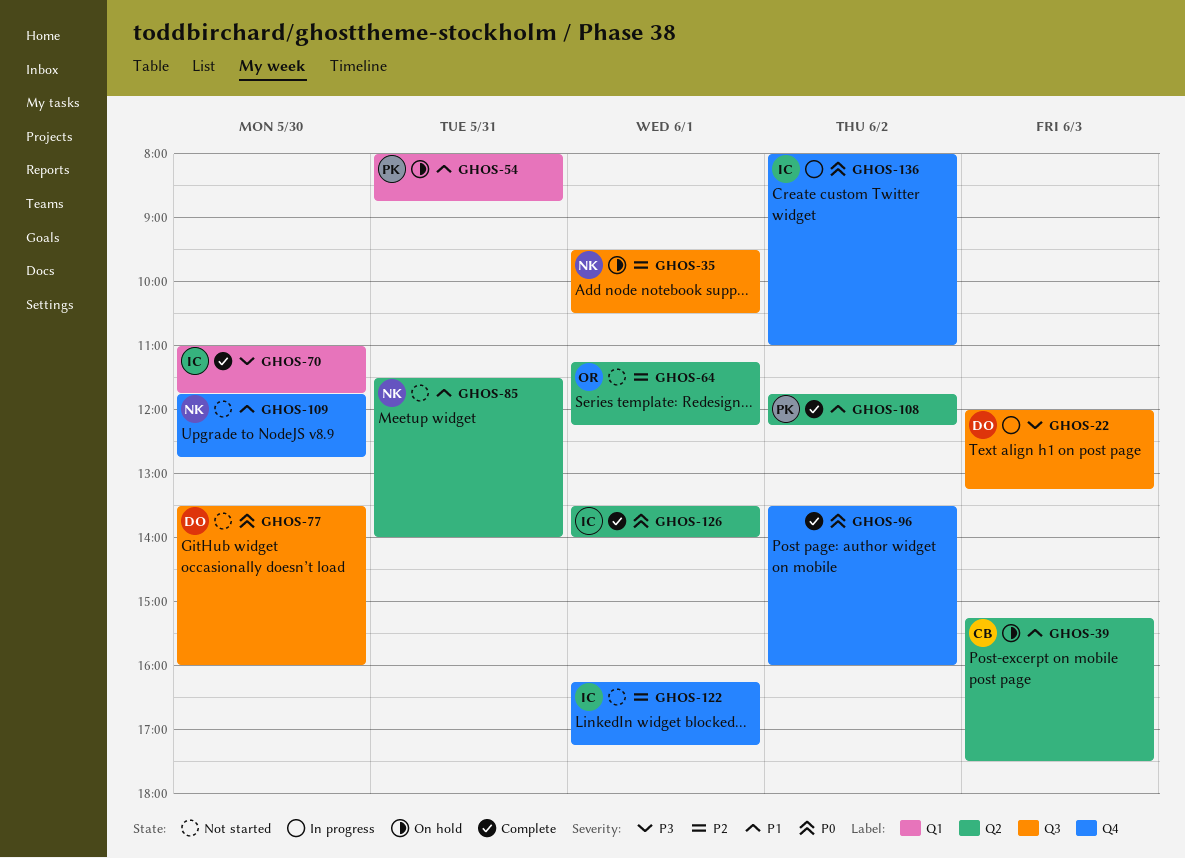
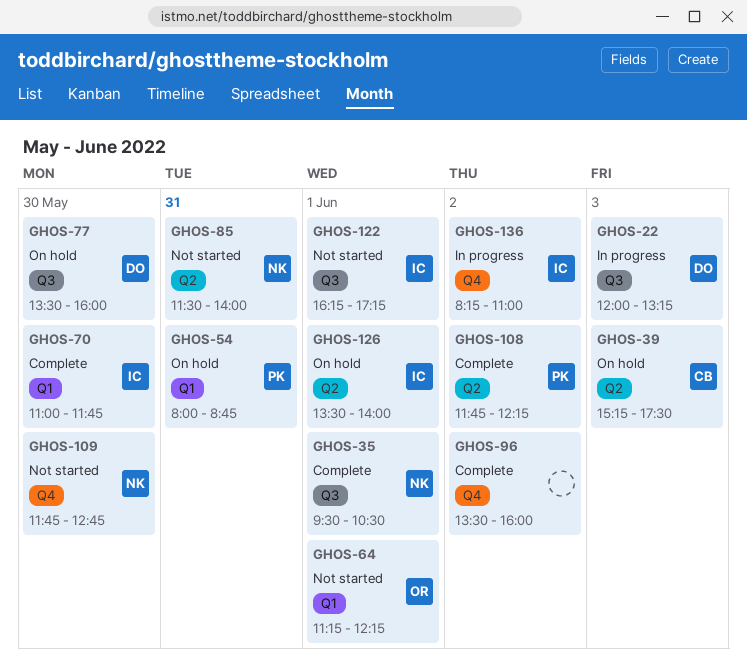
GHOS-35, status: On hold -> Complete
GHOS-64, label: Q2 -> Q1
GHOS-77, status: Not started -> On hold
GHOS-122, label: Q4 -> Q3
GHOS-126, status: Complete -> On hold
GHOS-136, begins: 08:00 -> 08:15

